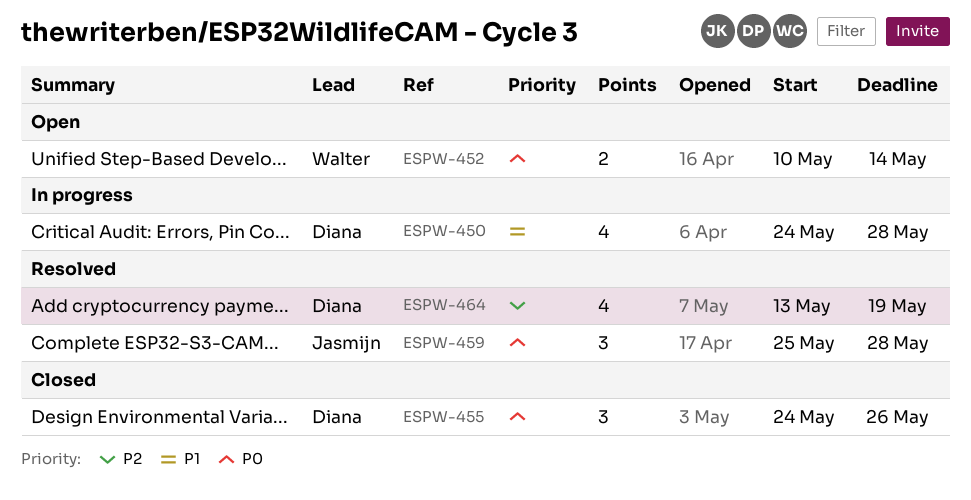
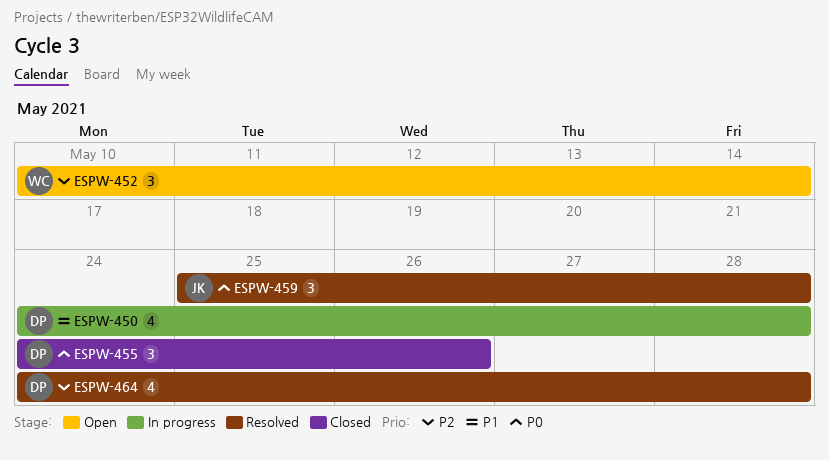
ESPW-452, priority: P0 -> P2
ESPW-452, estimate: 2 -> 3
ESPW-464, start: May 13 -> May 24
ESPW-464, due: May 19 -> May 28

